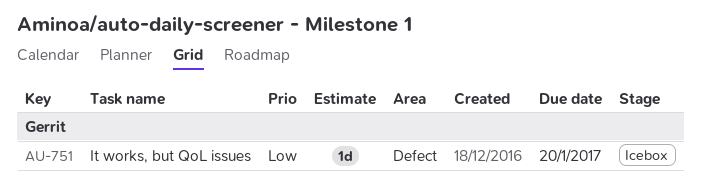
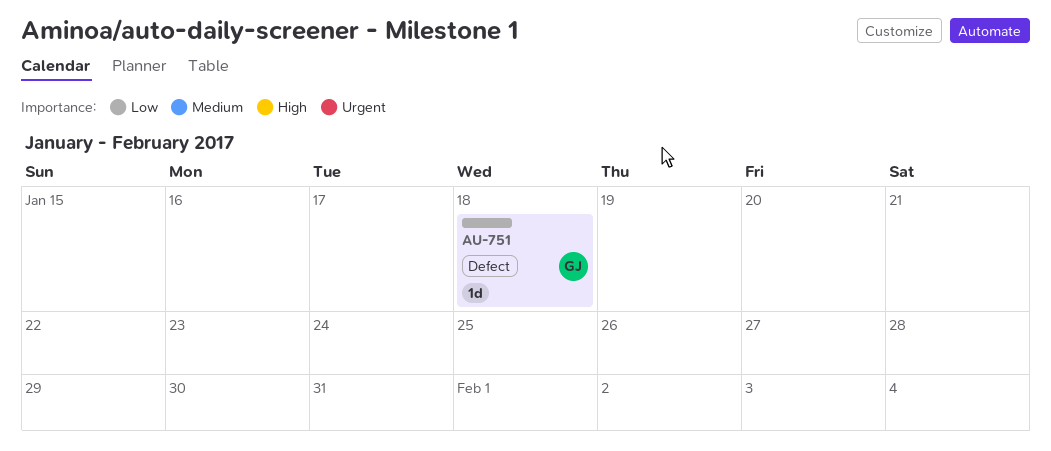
AU-751, due: Jan 20 -> Jan 18

